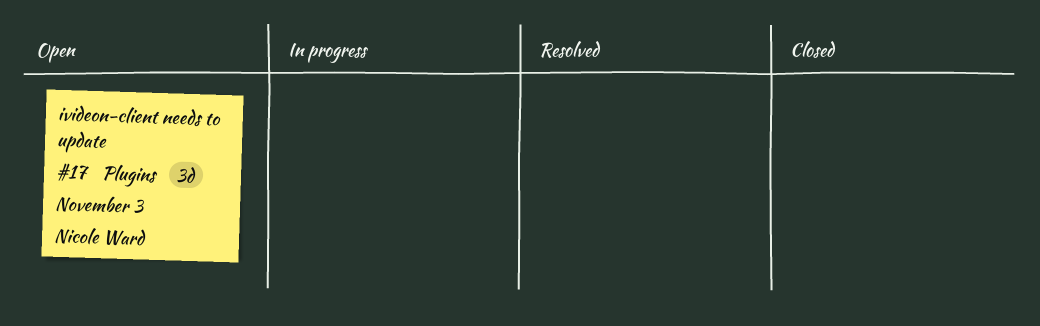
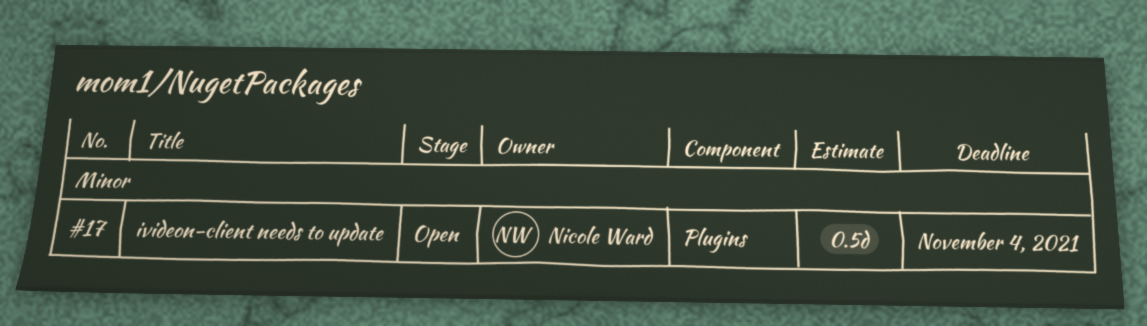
#17, estimate: 3d -> 0.5d
#17, due: Nov 3 -> Nov 4

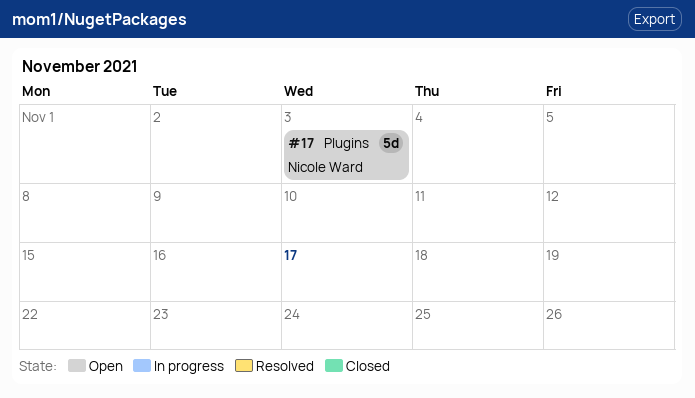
#17, estimate: 0.5d -> 5d
#17, due: Nov 4 -> Nov 3

